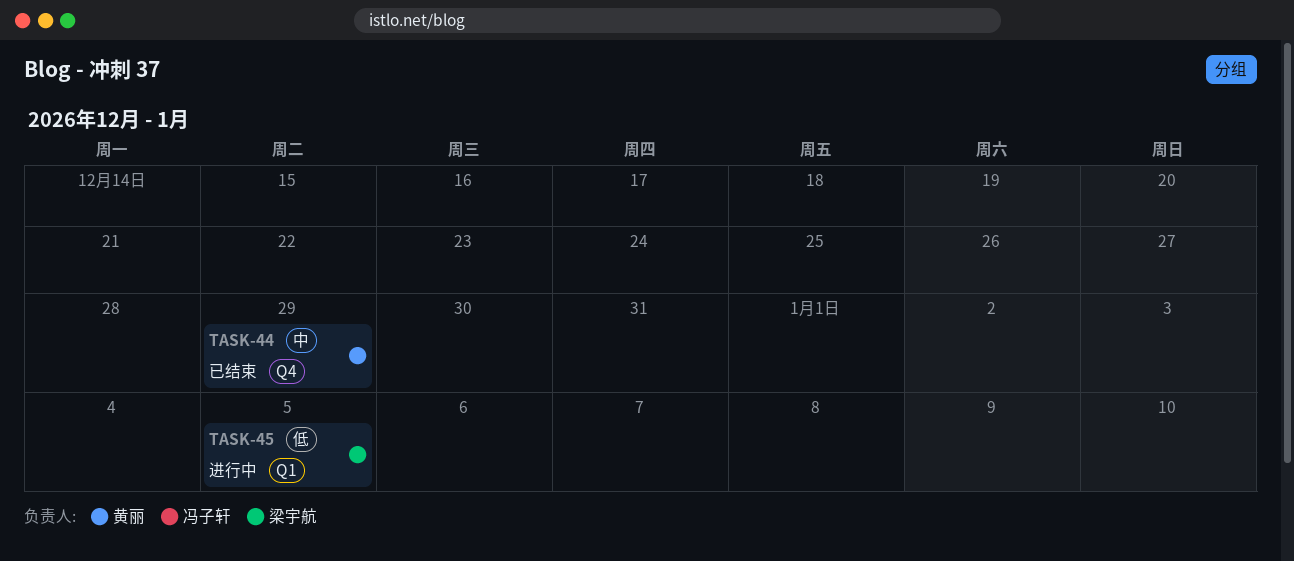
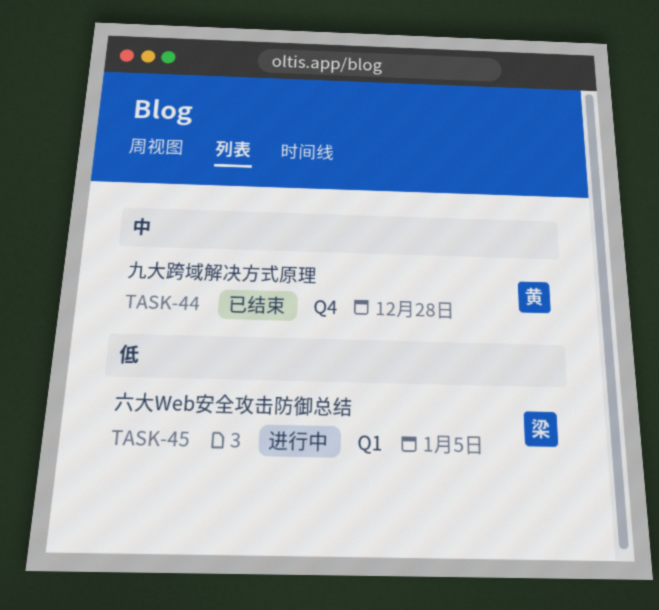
TASK-44, due: Dec 29 -> Dec 28

